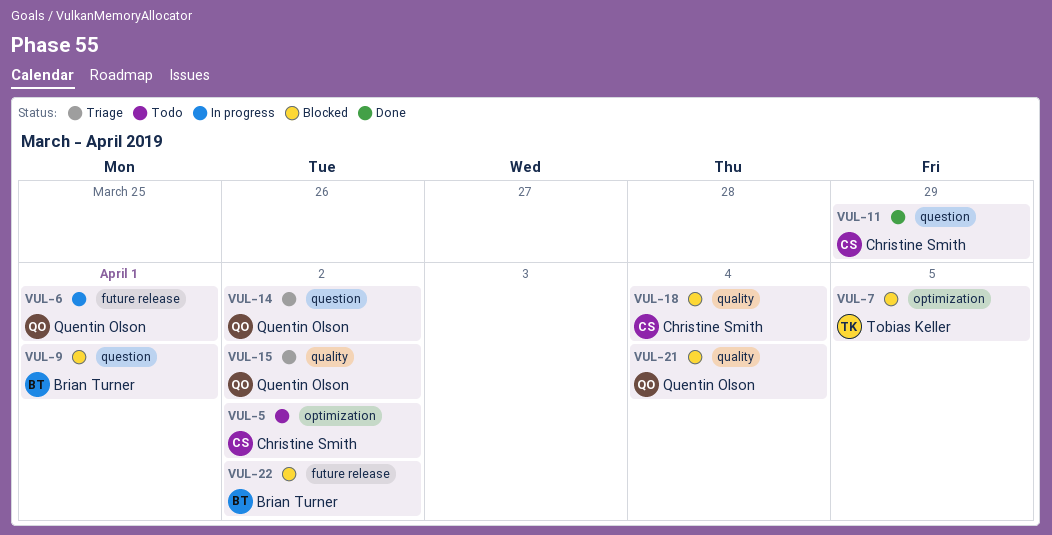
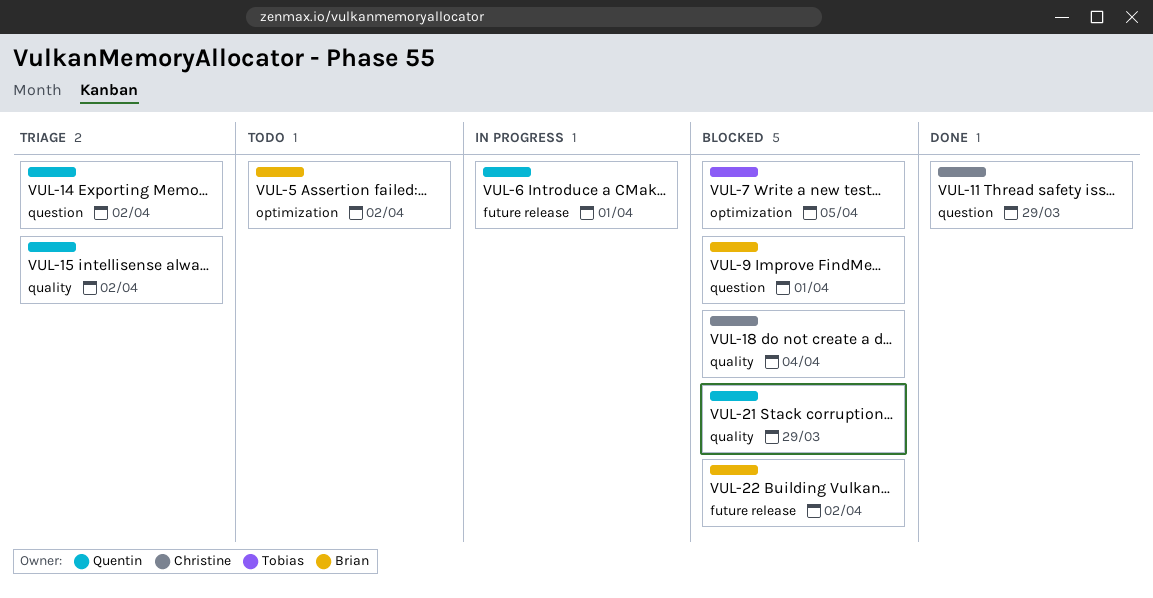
VUL-5, owner: Christine Smith -> Brian Turner
VUL-21, due: Apr 4 -> Mar 29

